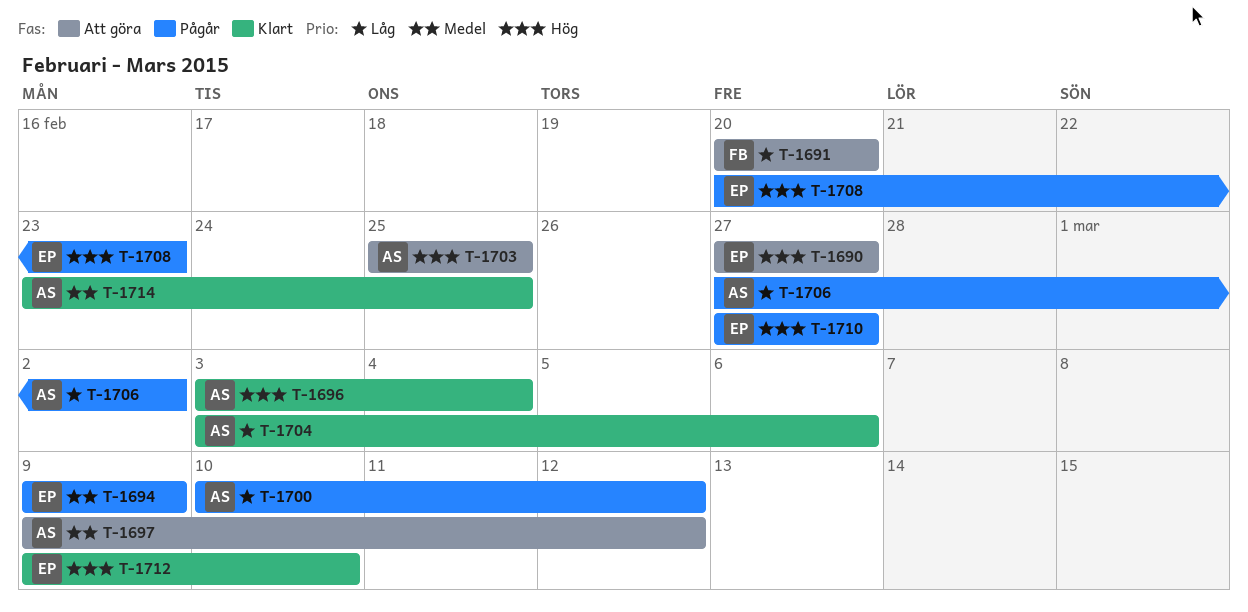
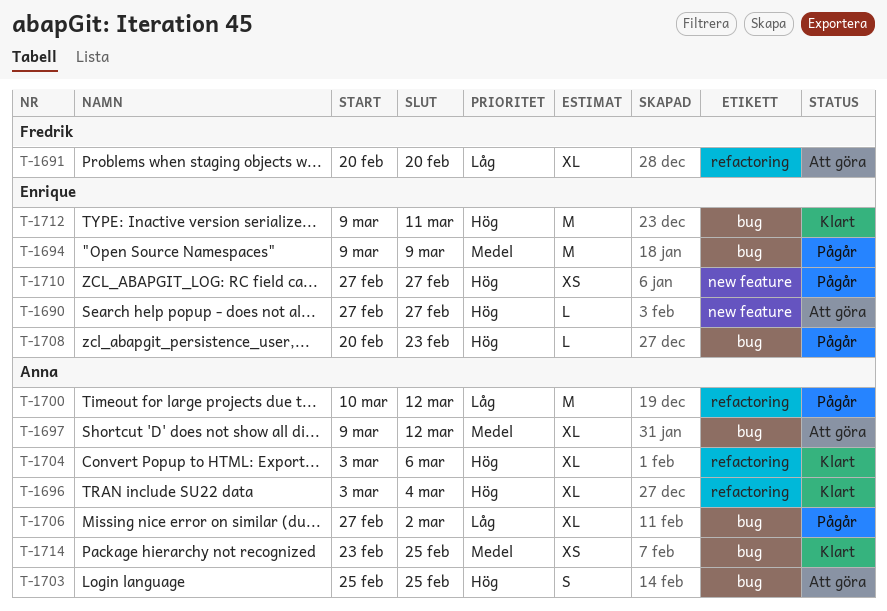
T-1704, priority: Låg -> Hög
T-1712, due: Mar 10 -> Mar 11

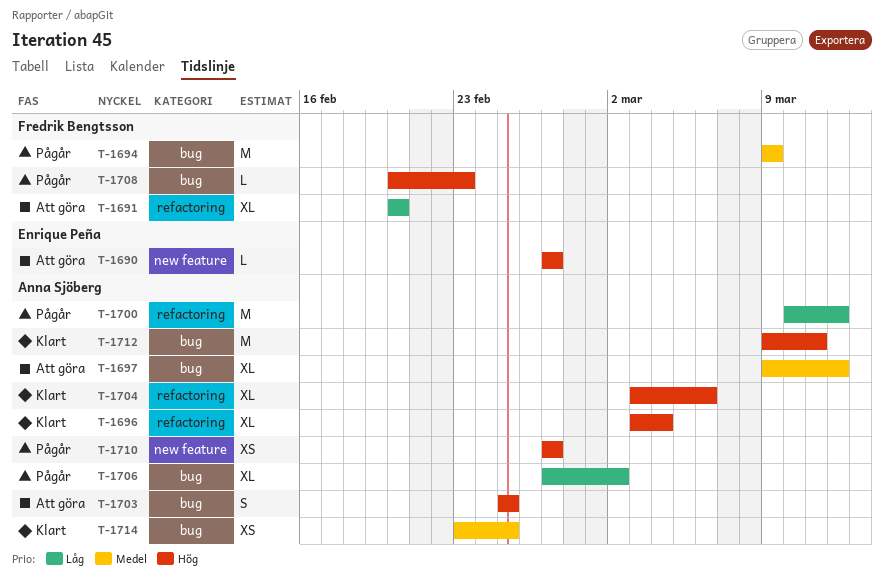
T-1694, owner: Enrique Peña -> Fredrik Bengtsson
T-1708, owner: Enrique Peña -> Fredrik Bengtsson
T-1710, owner: Enrique Peña -> Anna Sjöberg
T-1712, owner: Enrique Peña -> Anna Sjöberg

